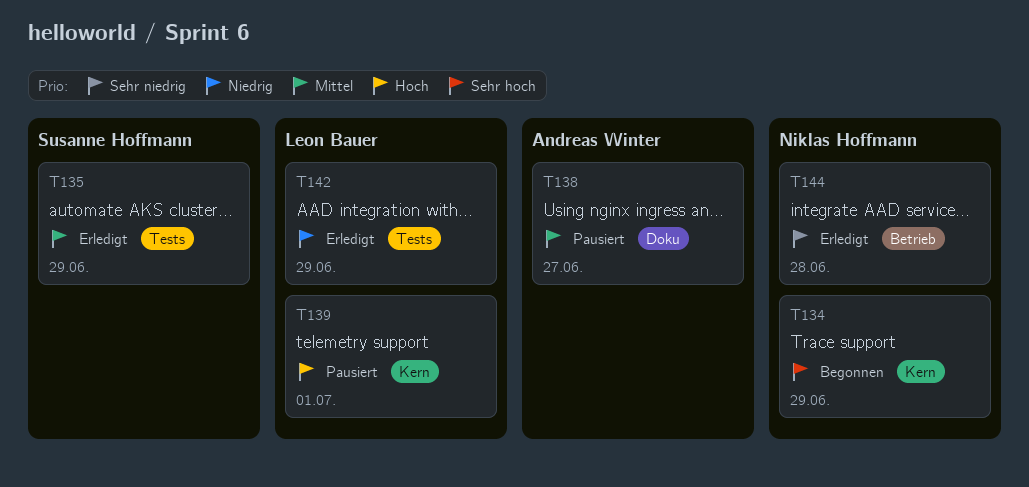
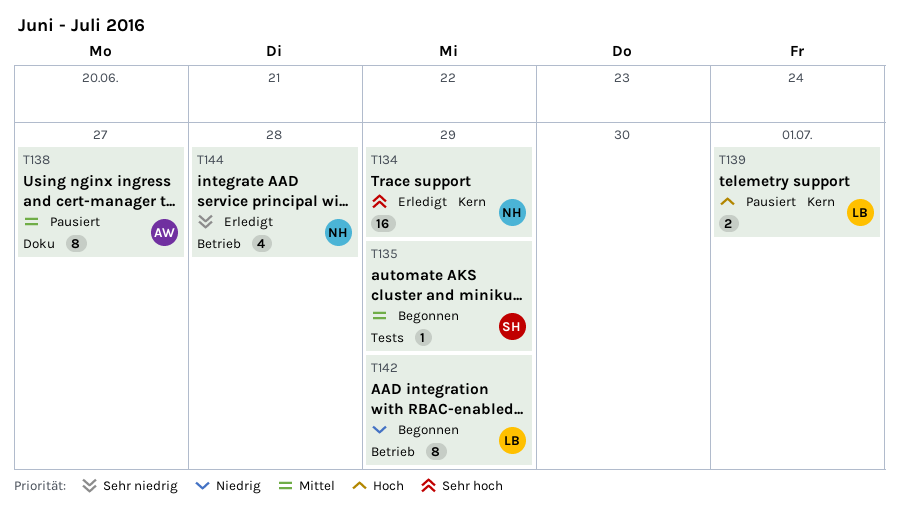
T134, status: Begonnen -> Erledigt
T135, status: Erledigt -> Begonnen
T142, status: Erledigt -> Begonnen
T142, label: Tests -> Betrieb

